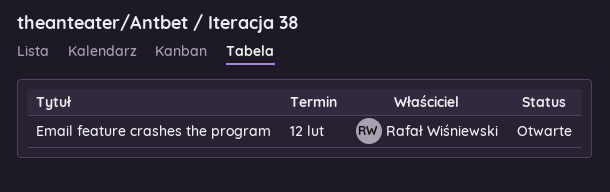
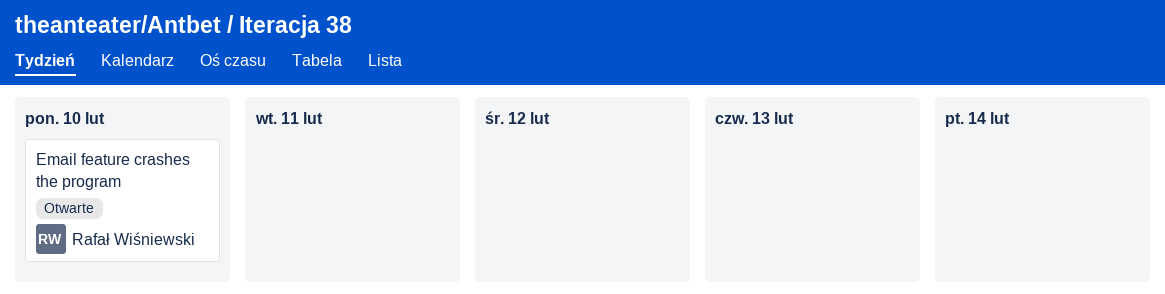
Email feature crashes the program, due: Feb 12 -> Feb 10

